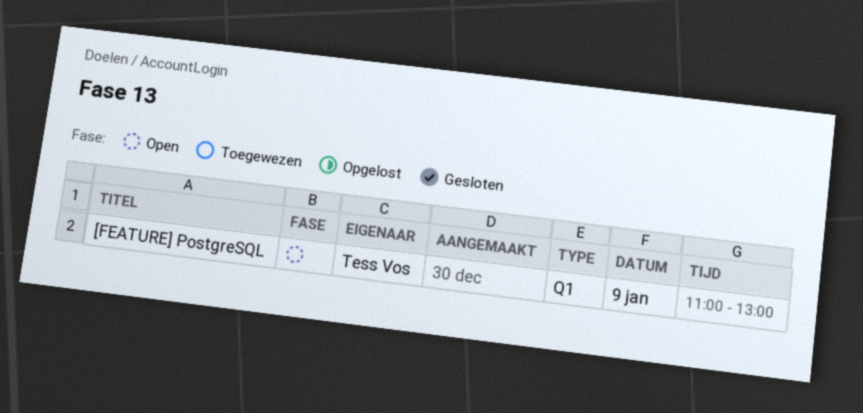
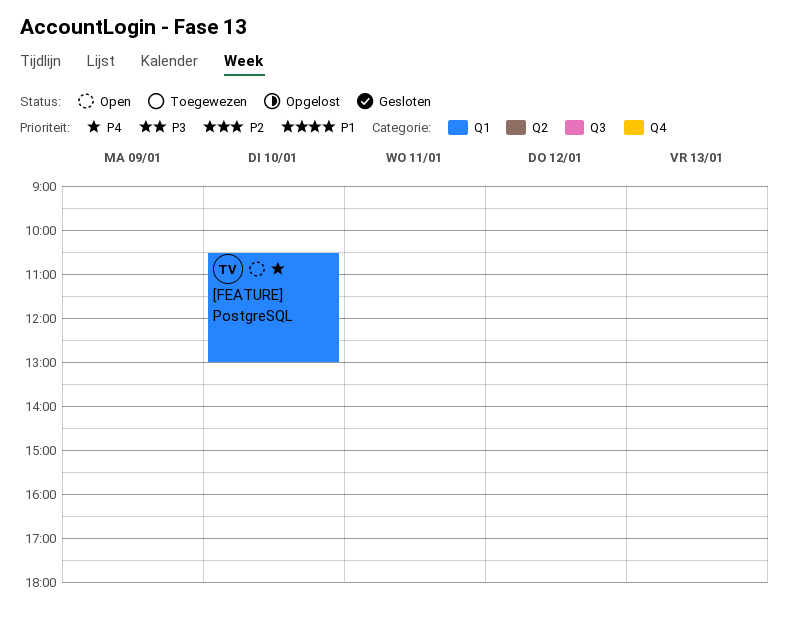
[FEATURE] PostgreSQL, day: Jan 9 -> Jan 10
[FEATURE] PostgreSQL, begins: 11:00 -> 10:30

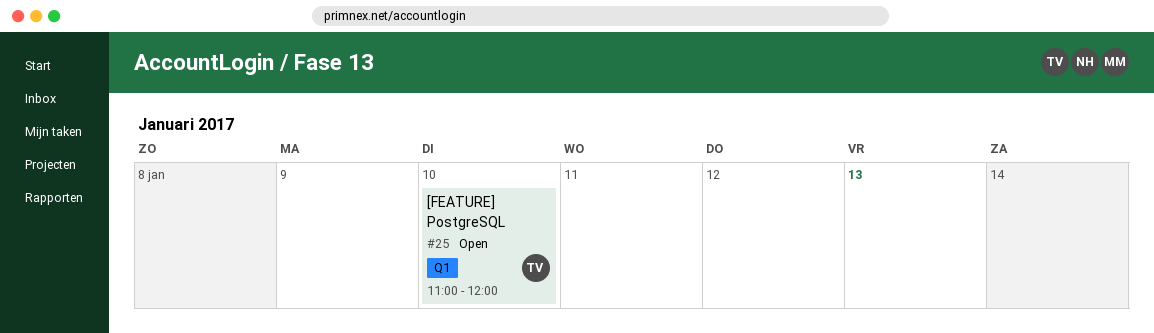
[FEATURE] PostgreSQL, begins: 10:30 -> 11:00
[FEATURE] PostgreSQL, ends: 13:00 -> 12:00

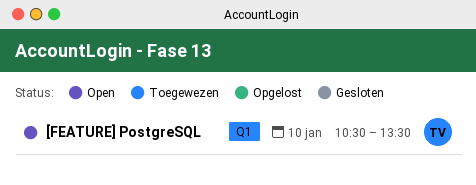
[FEATURE] PostgreSQL, begins: 11:00 -> 10:30
[FEATURE] PostgreSQL, ends: 12:00 -> 13:30

